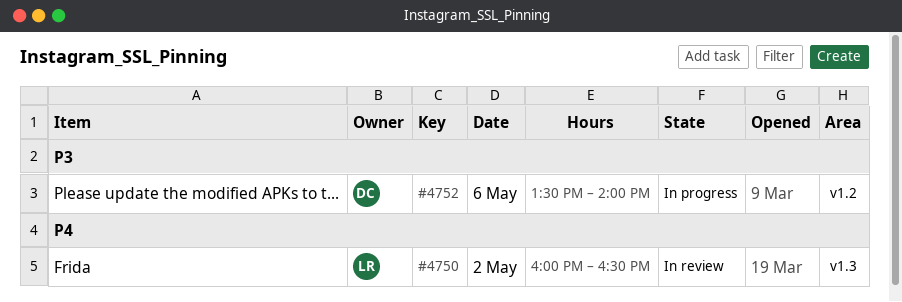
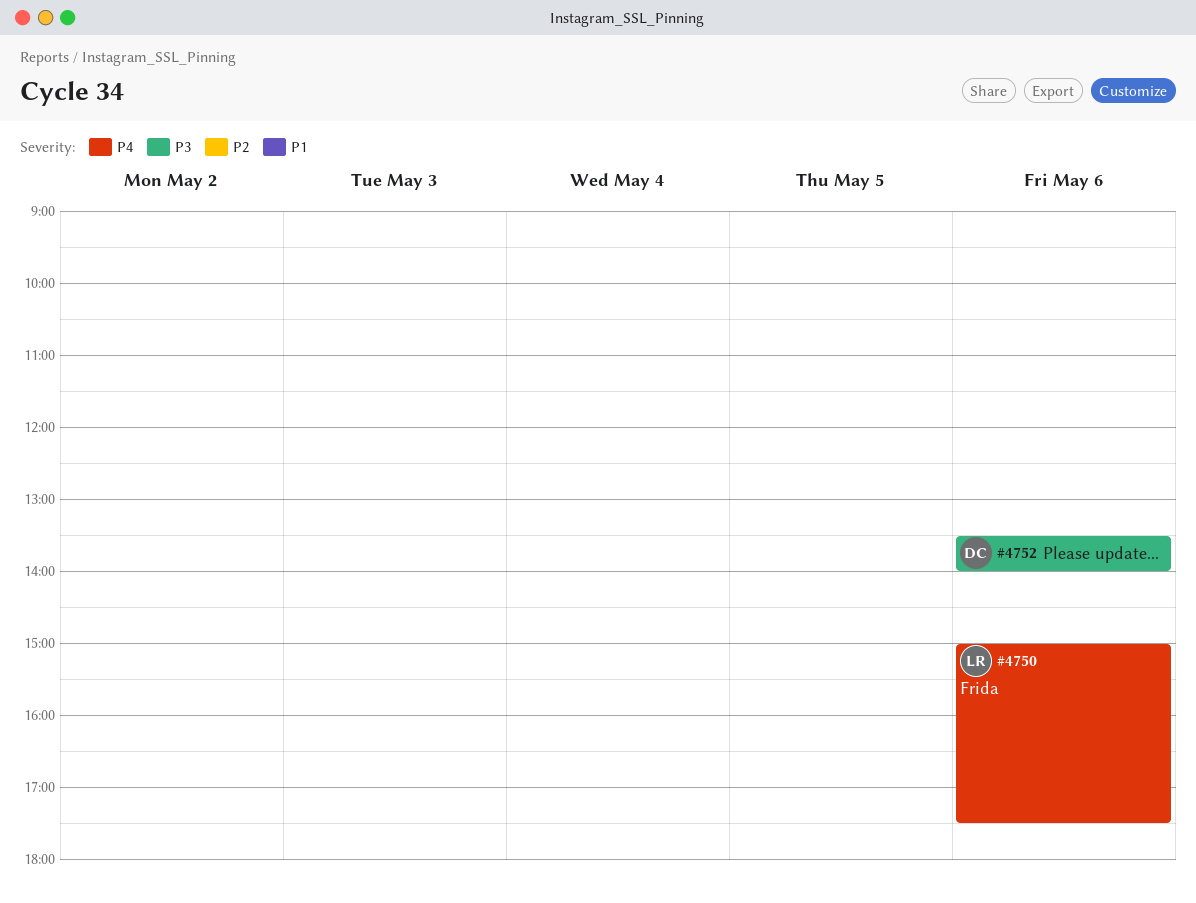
#4750, day: May 2 -> May 6
#4750, begins: 16:00 -> 15:00
#4750, ends: 16:30 -> 17:30

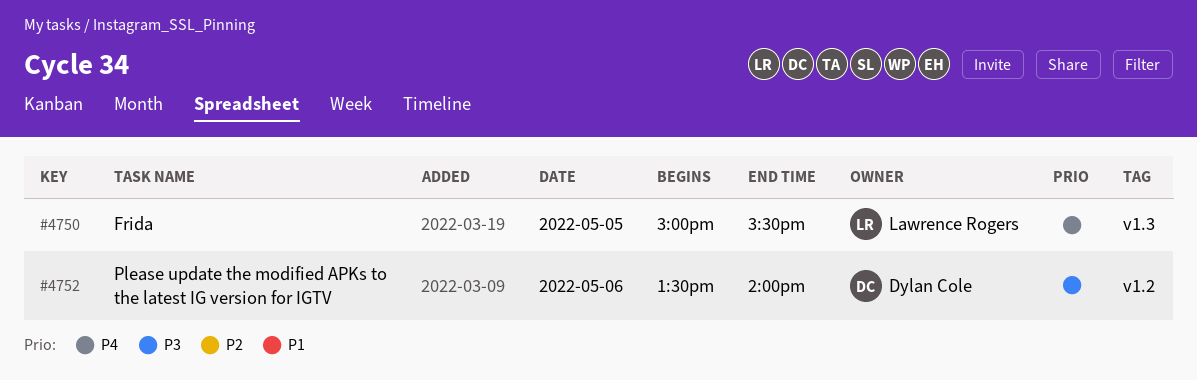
#4750, day: May 6 -> May 5
#4750, ends: 17:30 -> 15:30

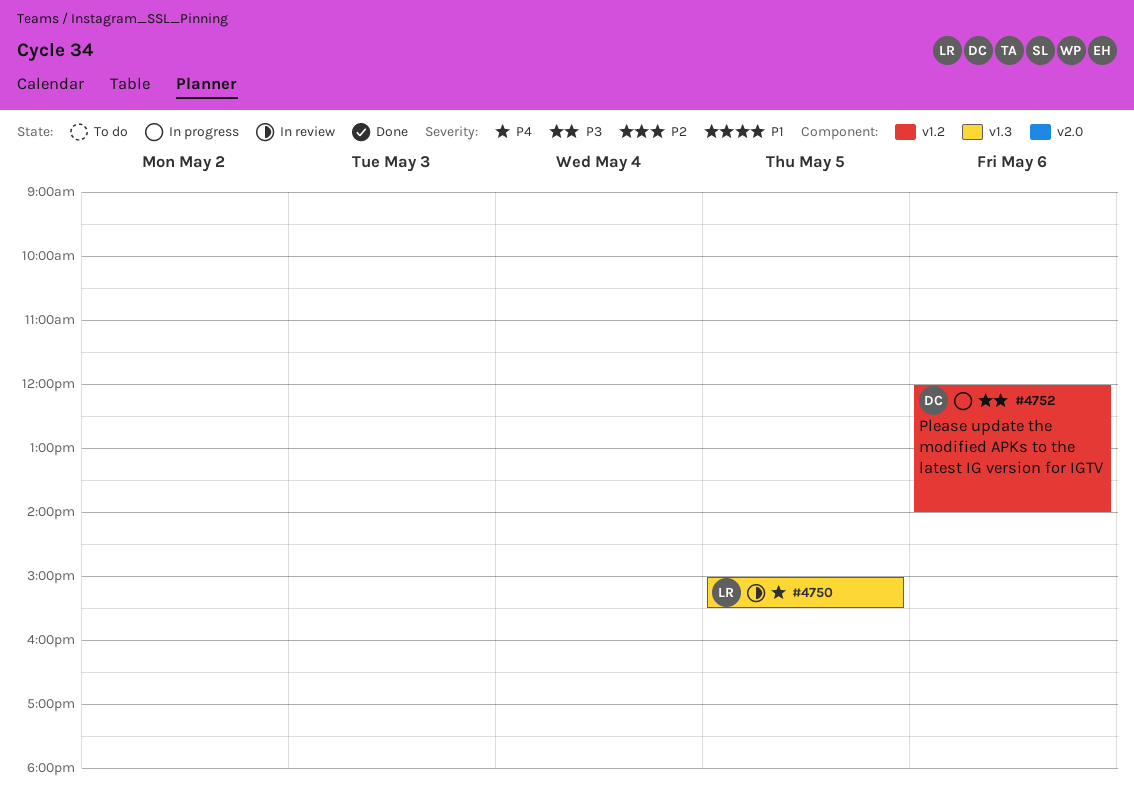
#4752, begins: 13:30 -> 12:00

